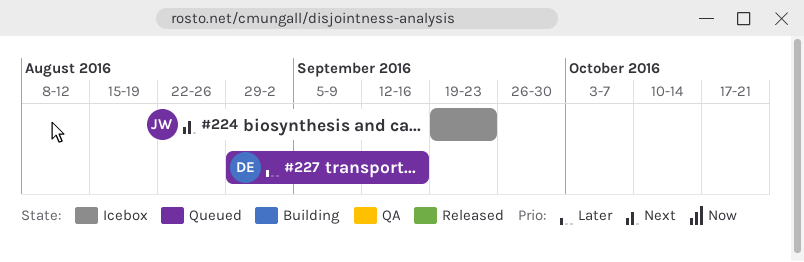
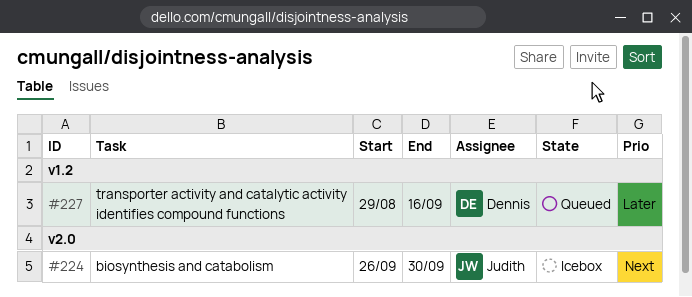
#224, start: Sep 19 -> Sep 26
#224, due: Sep 23 -> Sep 30

